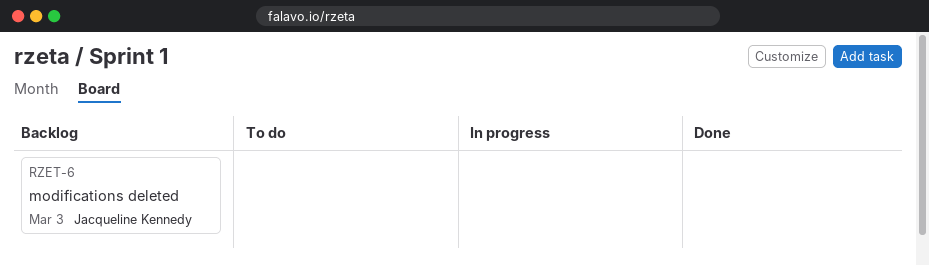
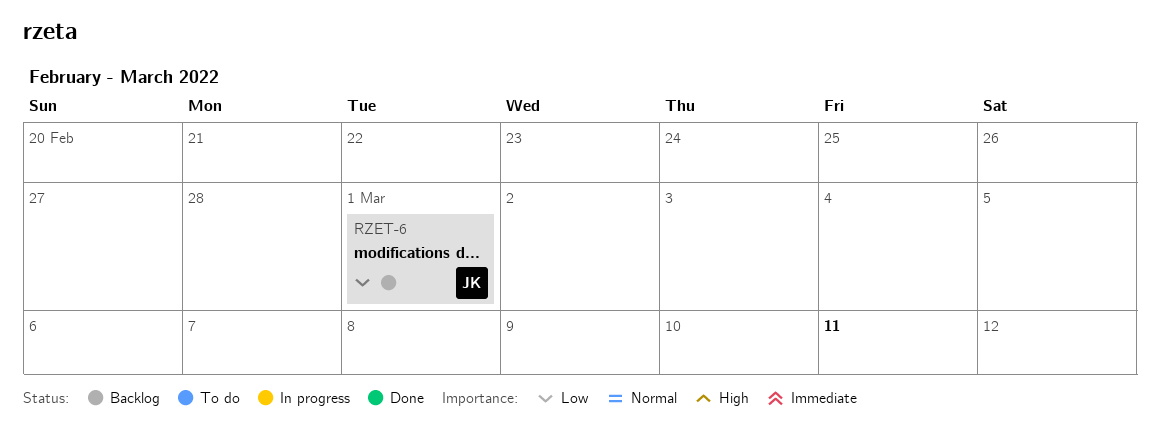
RZET-6, due: Mar 3 -> Mar 1

